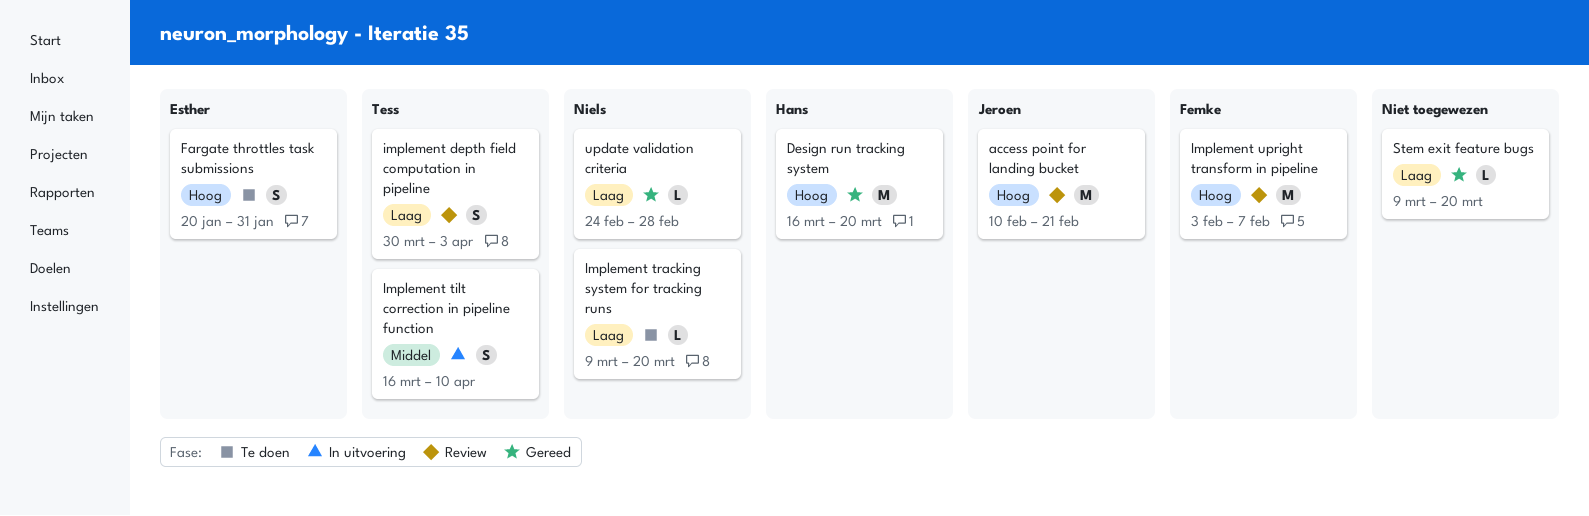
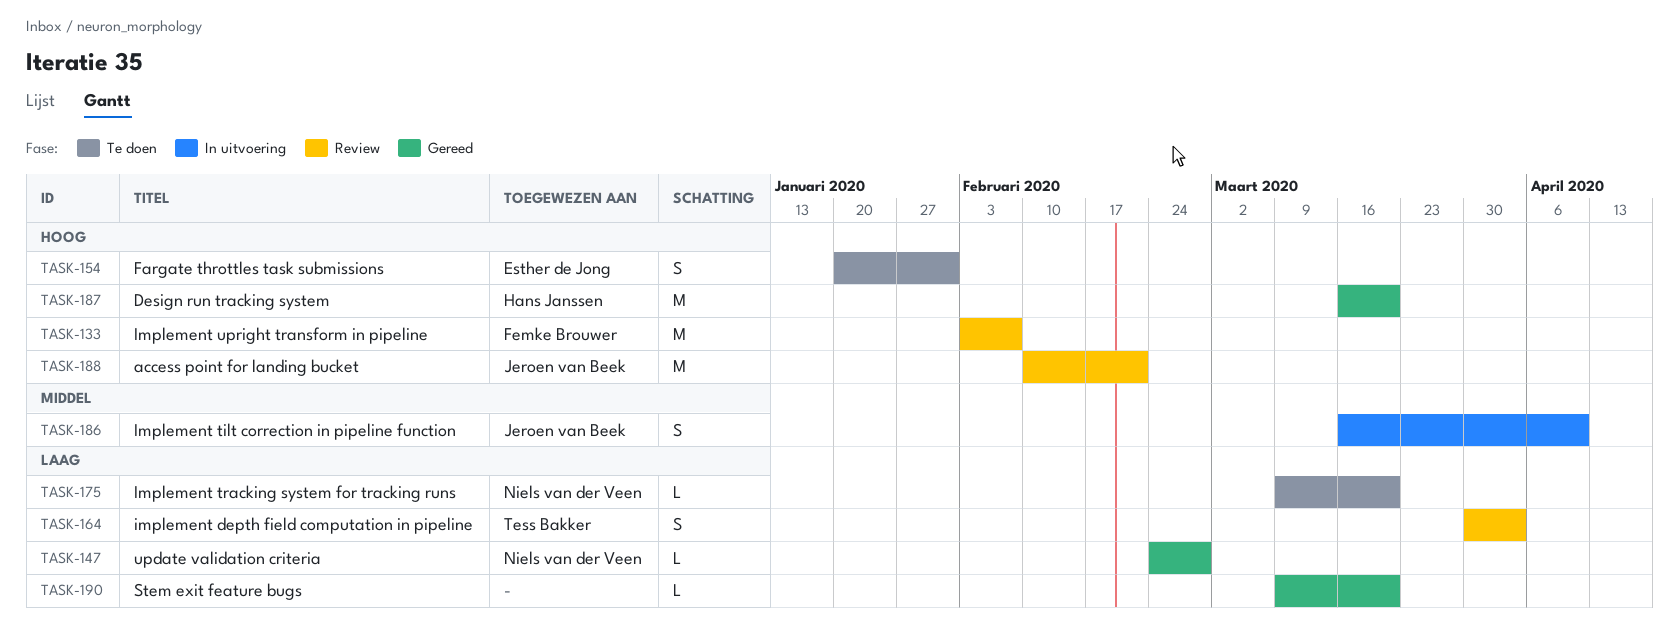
Implement tilt correction in pipeline function, owner: Tess Bakker -> Jeroen van Beek

